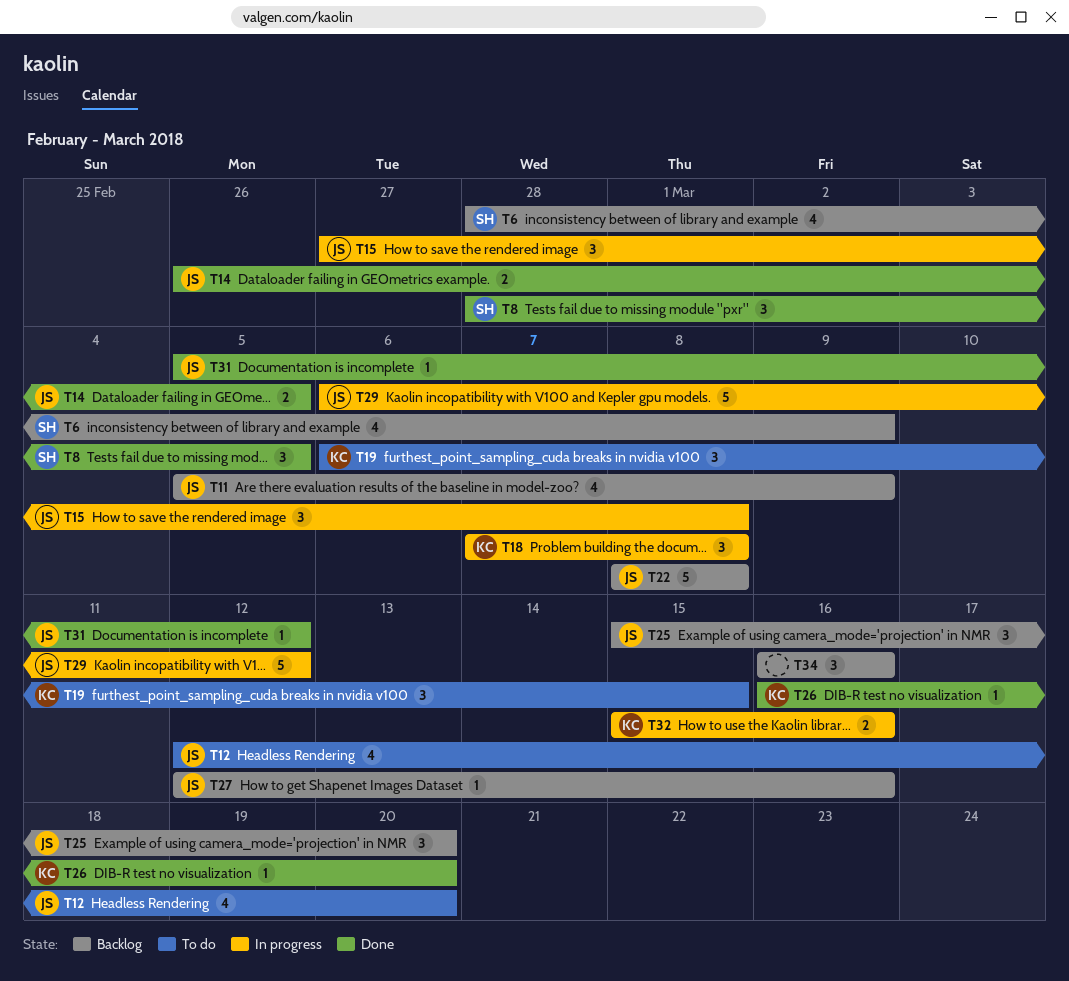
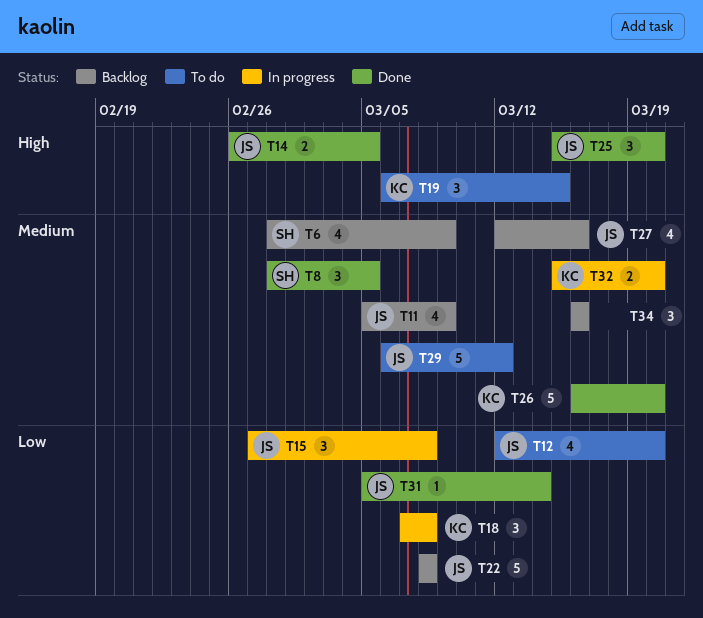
T25, status: Backlog -> Done
T26, estimate: 1 -> 5
T27, estimate: 1 -> 4
T29, status: In progress -> To do
T31, due: Mar 12 -> Mar 14
T32, due: Mar 16 -> Mar 20

